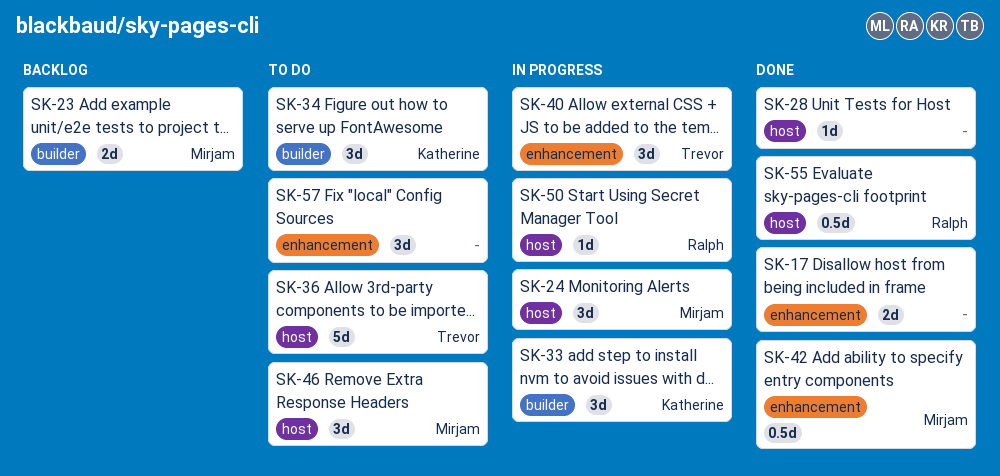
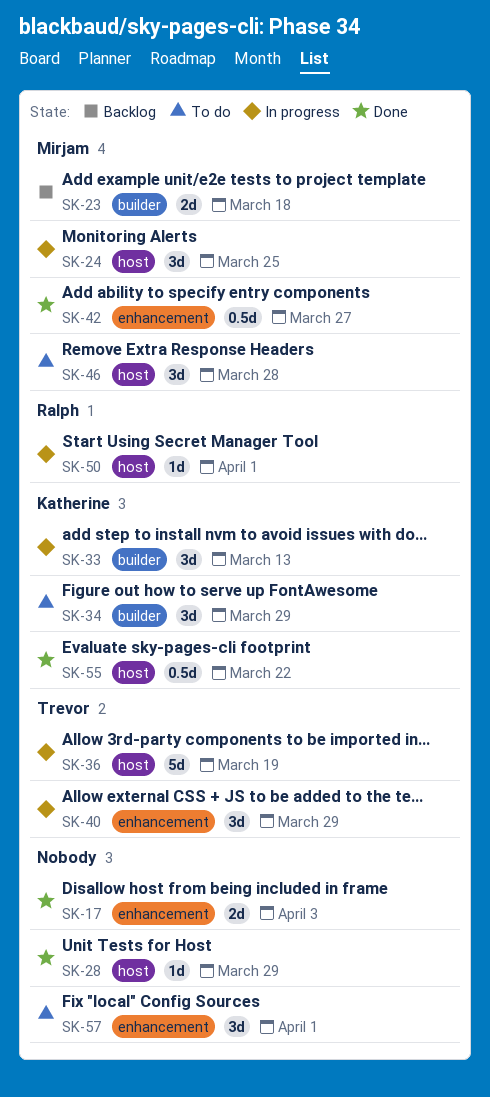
SK-36, status: To do -> In progress
SK-55, owner: Ralph -> Katherine

